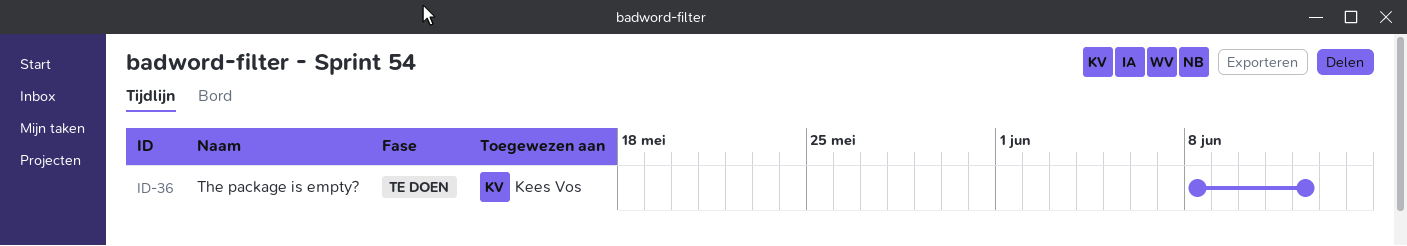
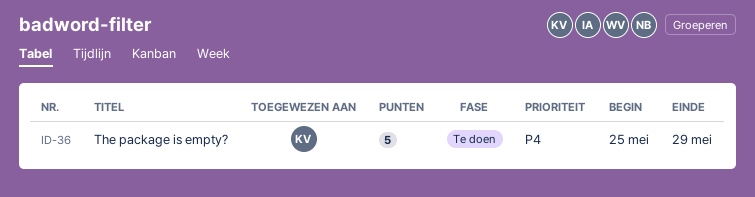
ID-36, start: Jun 8 -> May 25
ID-36, due: Jun 12 -> May 29

